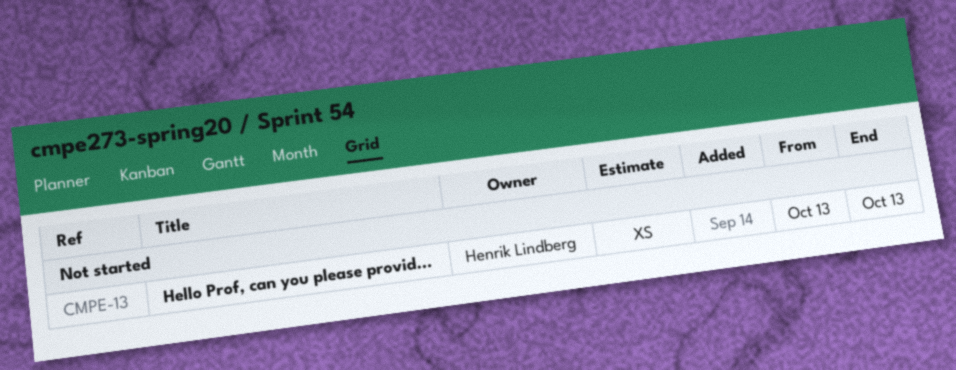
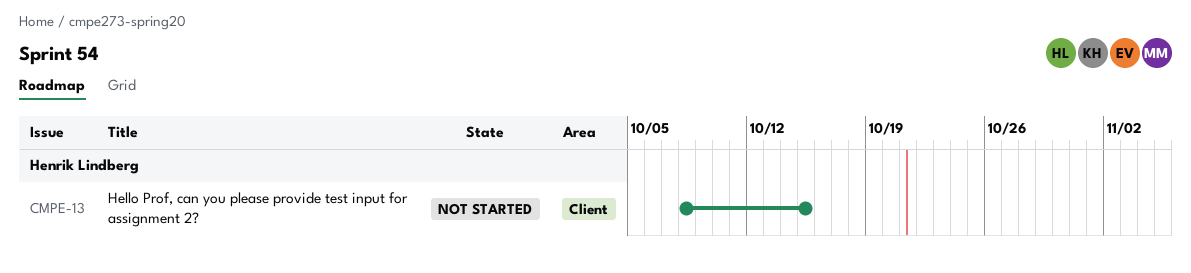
CMPE-13, start: Oct 13 -> Oct 8
CMPE-13, due: Oct 13 -> Oct 15

